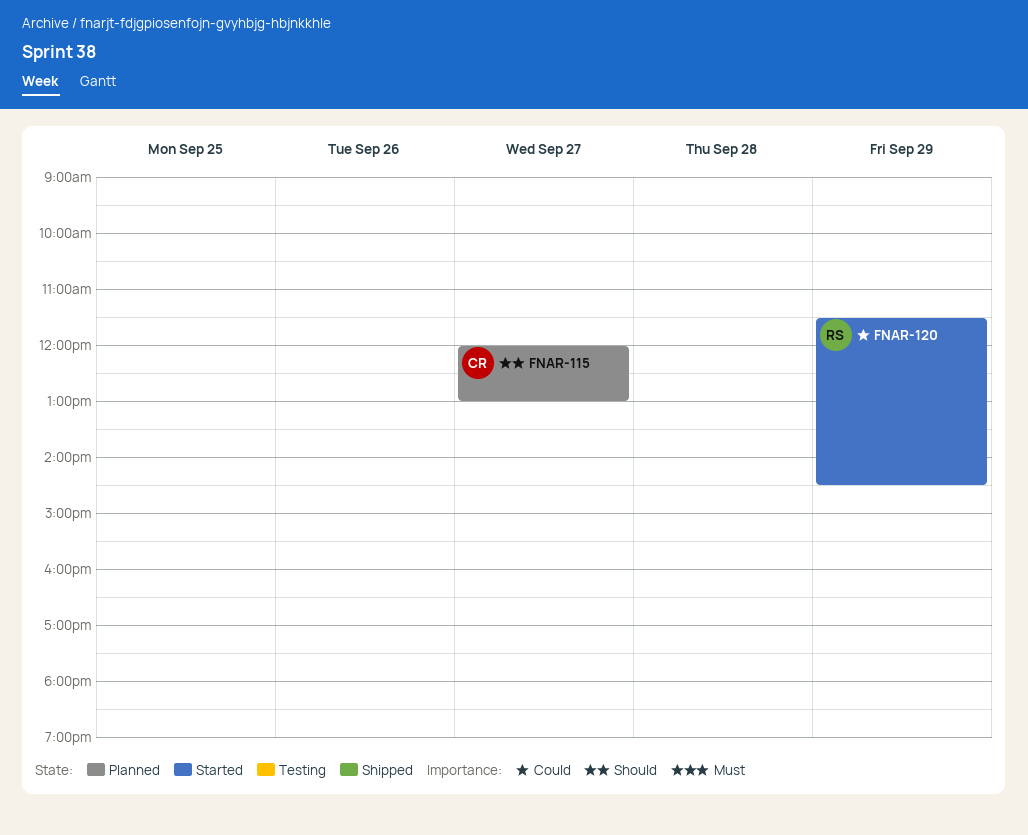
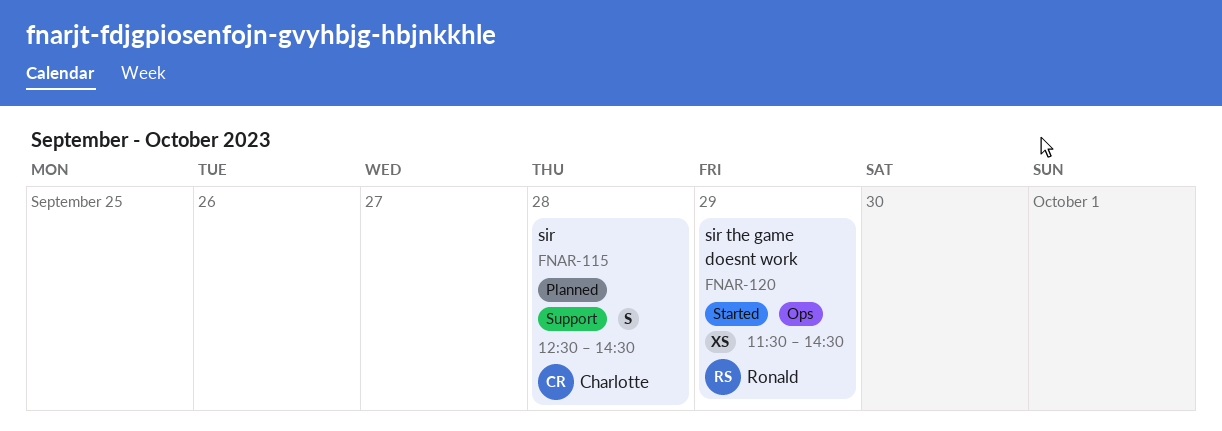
FNAR-115, day: Sep 27 -> Sep 28
FNAR-115, begins: 12:00 -> 12:30
FNAR-115, ends: 13:00 -> 14:30

